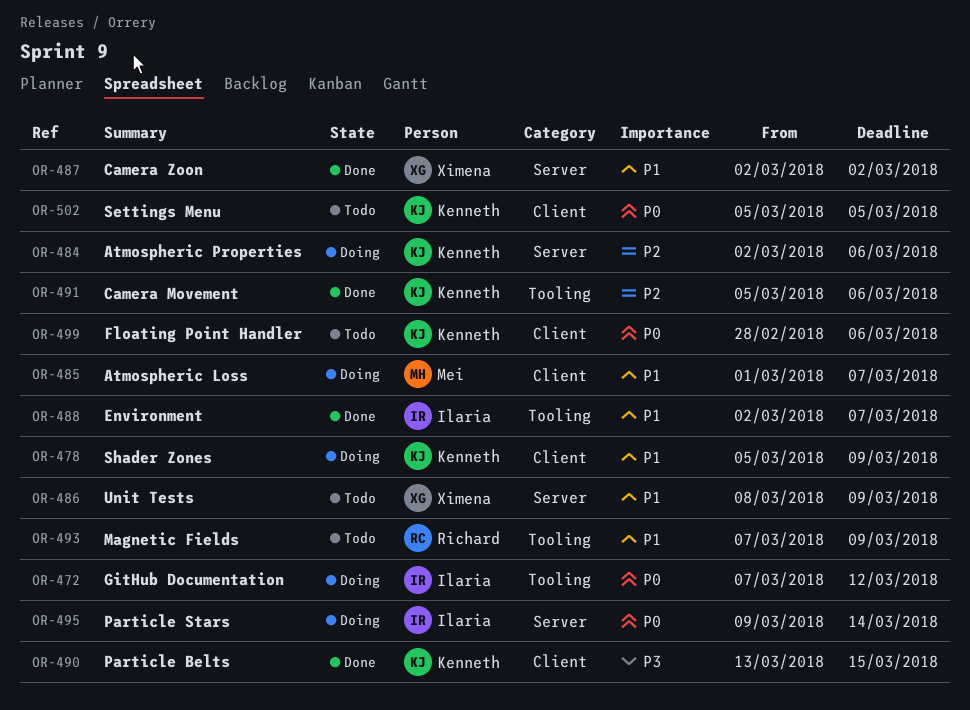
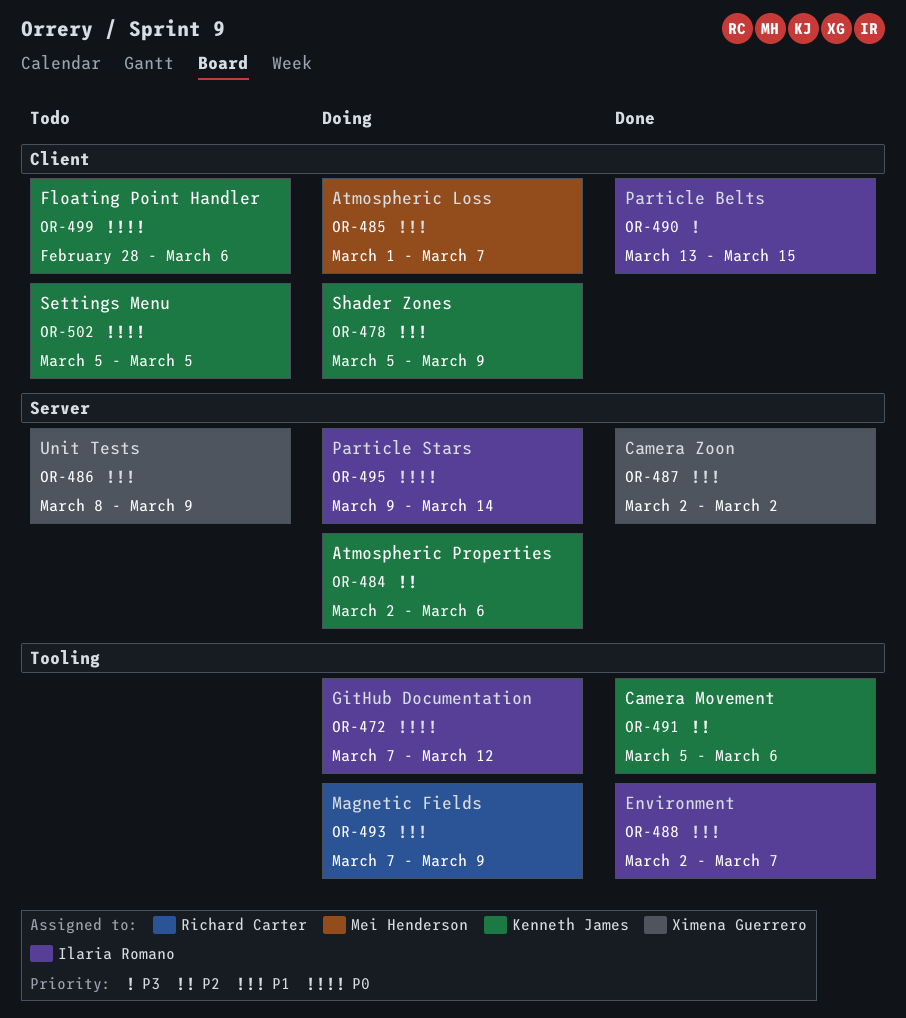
OR-490, owner: Kenneth James -> Ilaria Romano
OR-493, status: Todo -> Doing

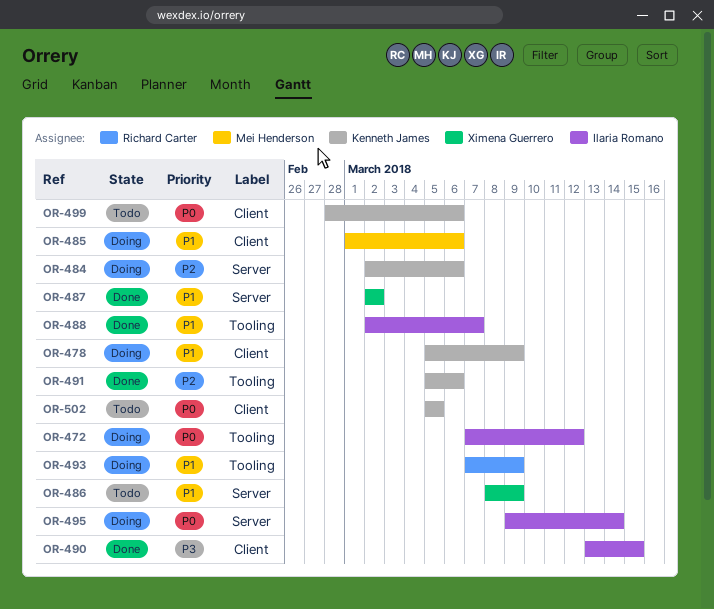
OR-485, due: Mar 7 -> Mar 6

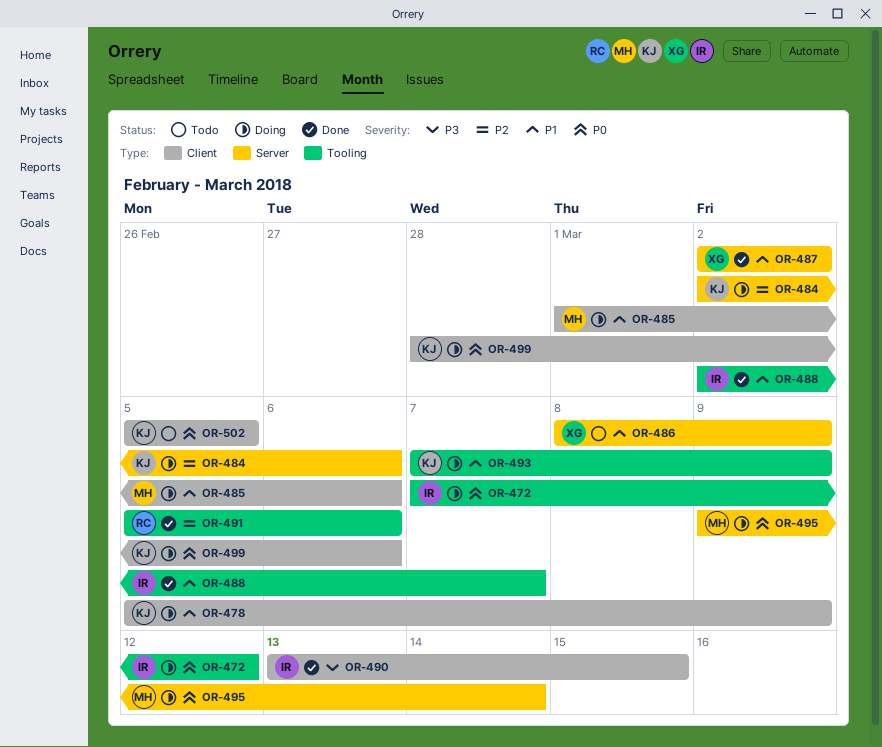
OR-491, owner: Kenneth James -> Richard Carter
OR-493, owner: Richard Carter -> Kenneth James
OR-495, owner: Ilaria Romano -> Mei Henderson
OR-499, status: Todo -> Doing

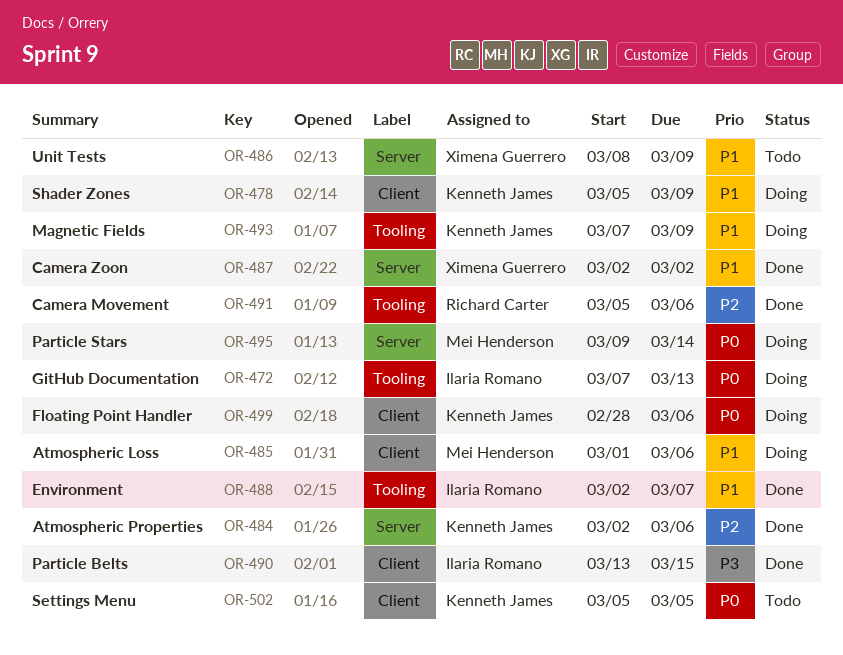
OR-472, due: Mar 12 -> Mar 13
OR-484, status: Doing -> Done

